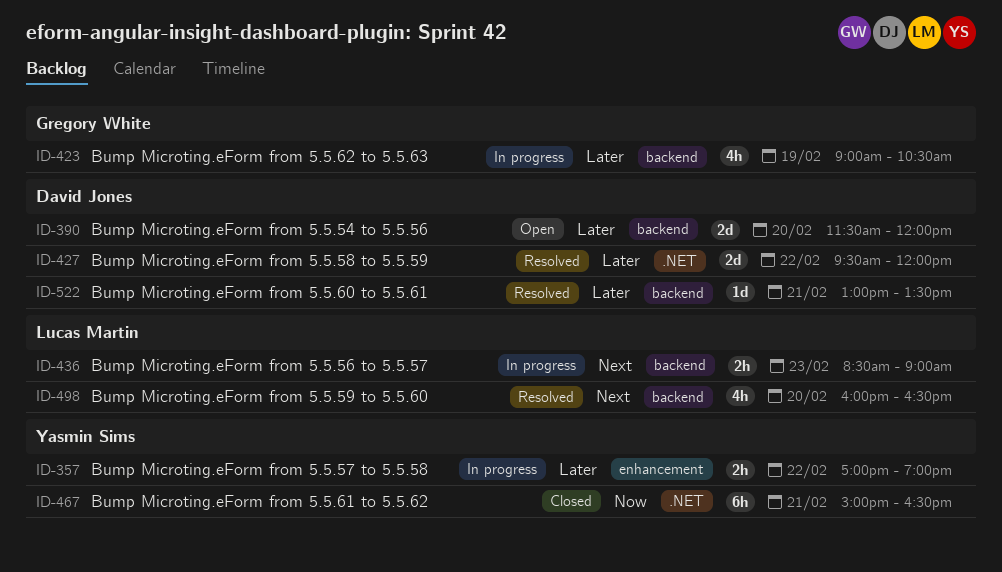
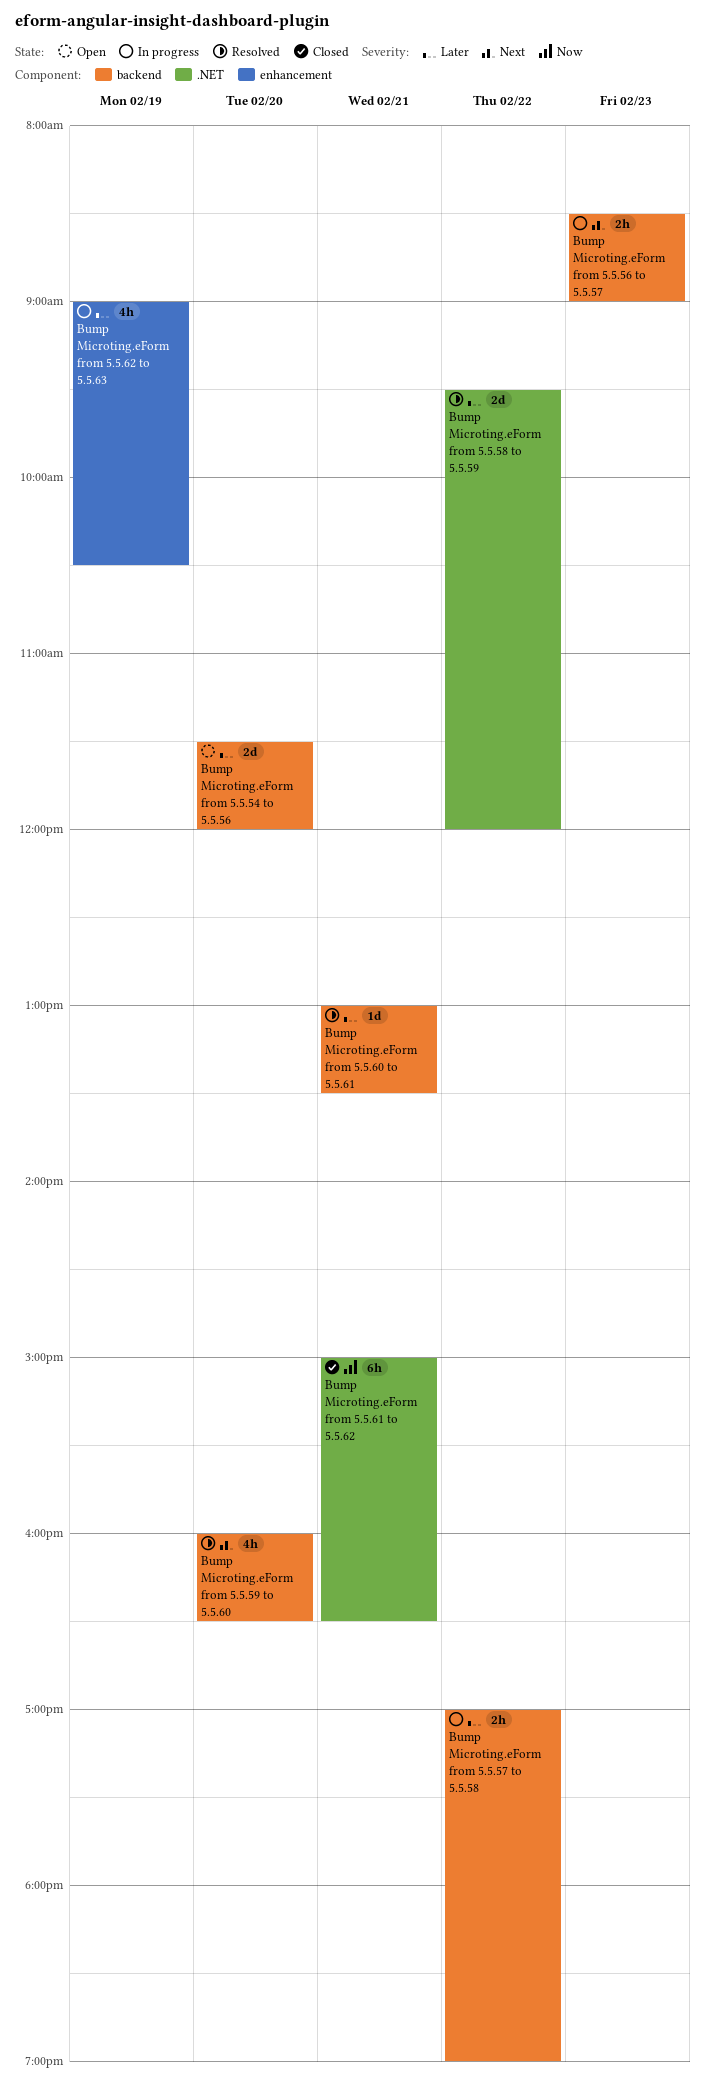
Bump Microting.eForm from 5.5.57 to 5.5.58, label: enhancement -> backend
Bump Microting.eForm from 5.5.62 to 5.5.63, label: backend -> enhancement

